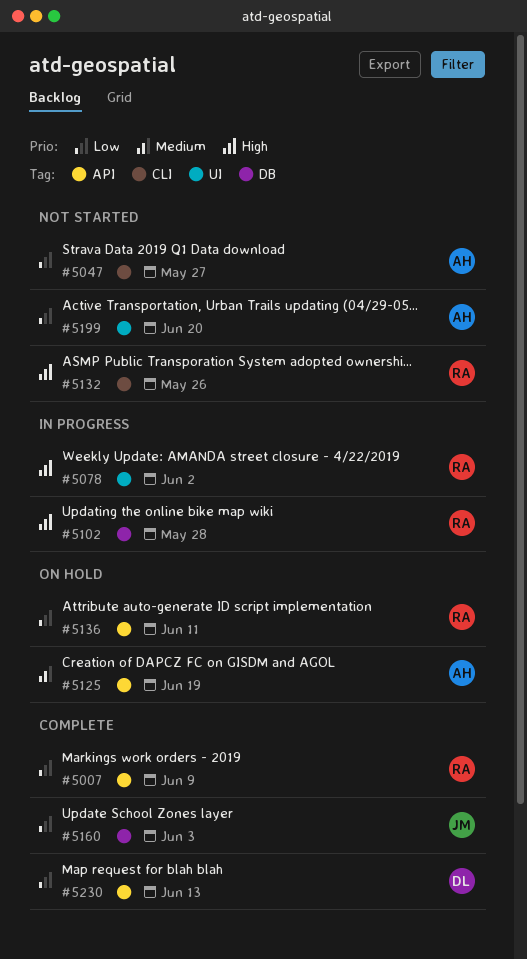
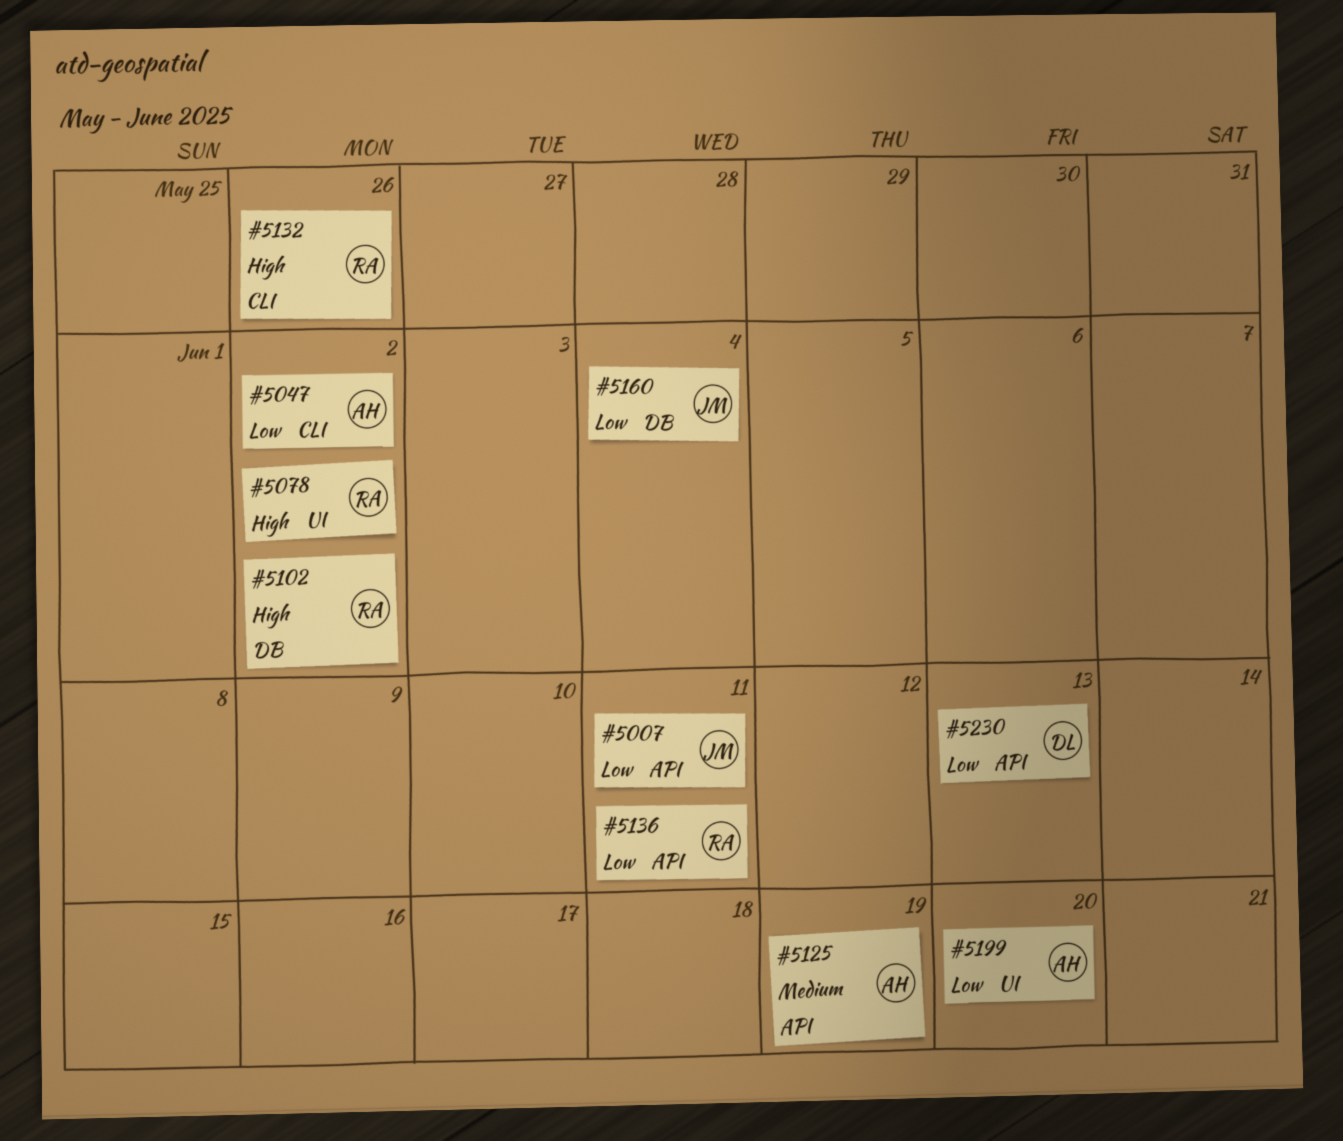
#5007, owner: RA -> JM
#5007, due: Jun 9 -> Jun 11
#5047, due: May 27 -> Jun 2
#5102, due: May 28 -> Jun 2
#5160, due: Jun 3 -> Jun 4

